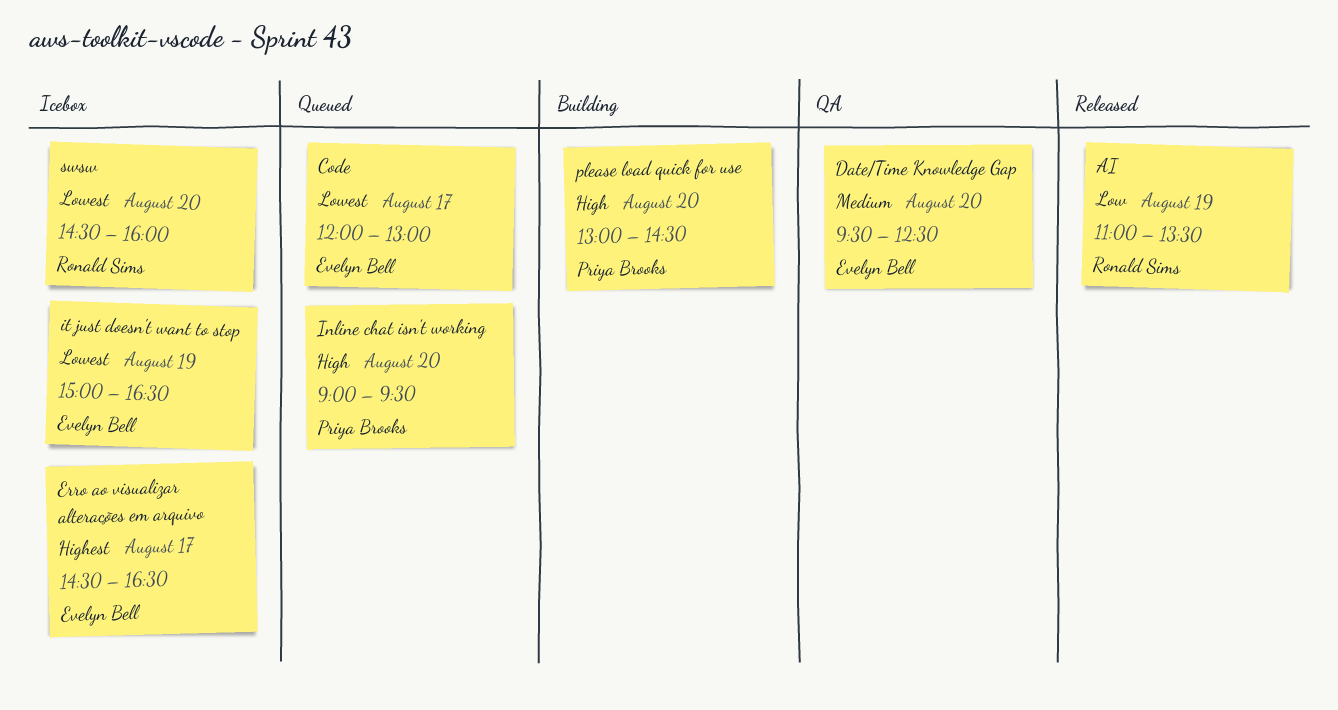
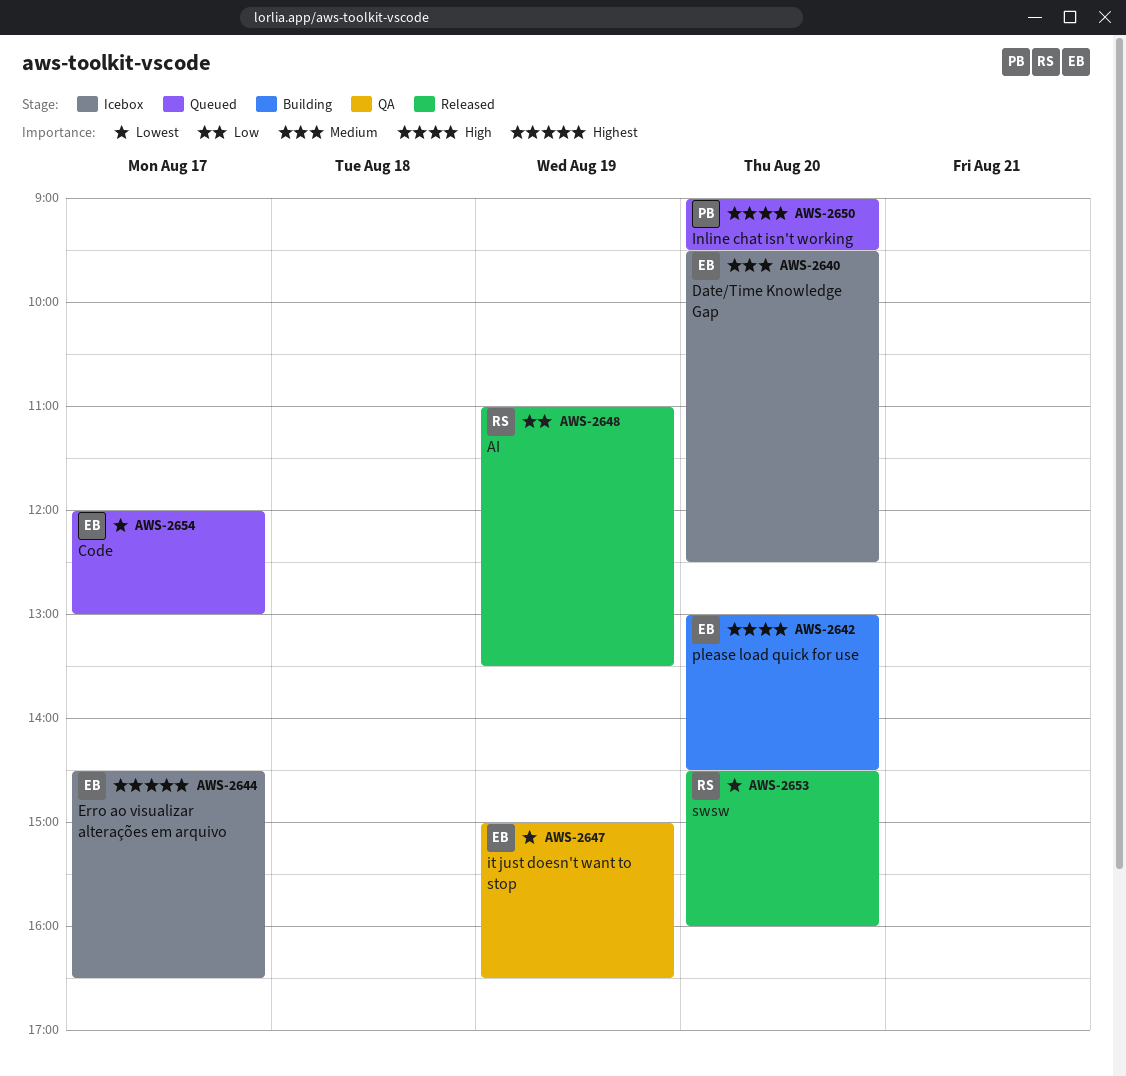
Date/Time Knowledge Gap, status: QA -> Icebox
it just doesn't want to stop, status: Icebox -> QA
please load quick for use, owner: Priya Brooks -> Evelyn Bell
swsw, status: Icebox -> Released

